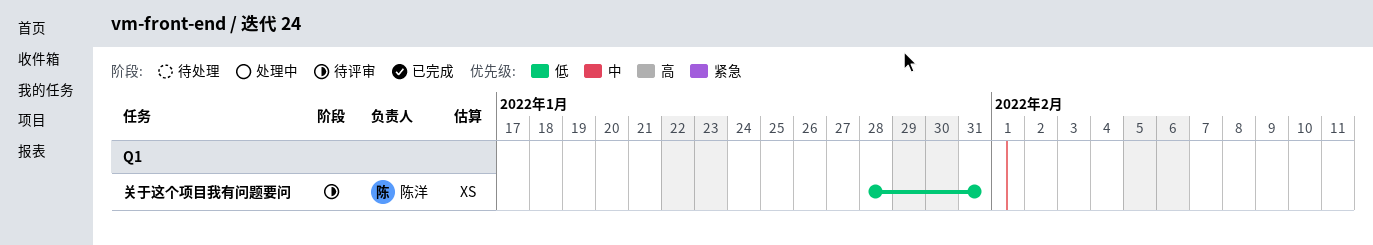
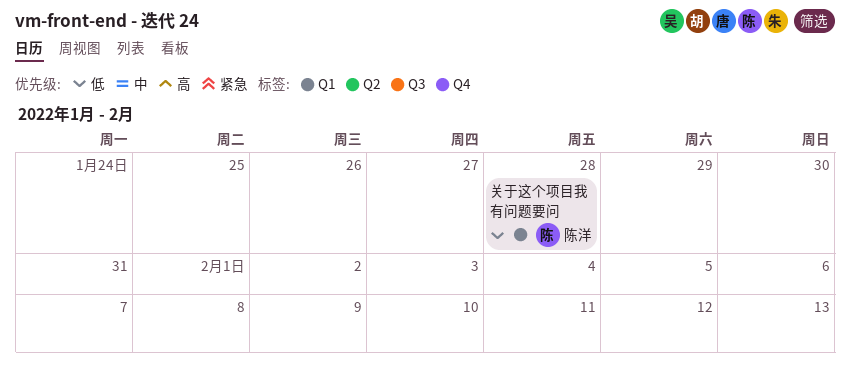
关于这个项目我有问题要问, due: Jan 31 -> Jan 28

